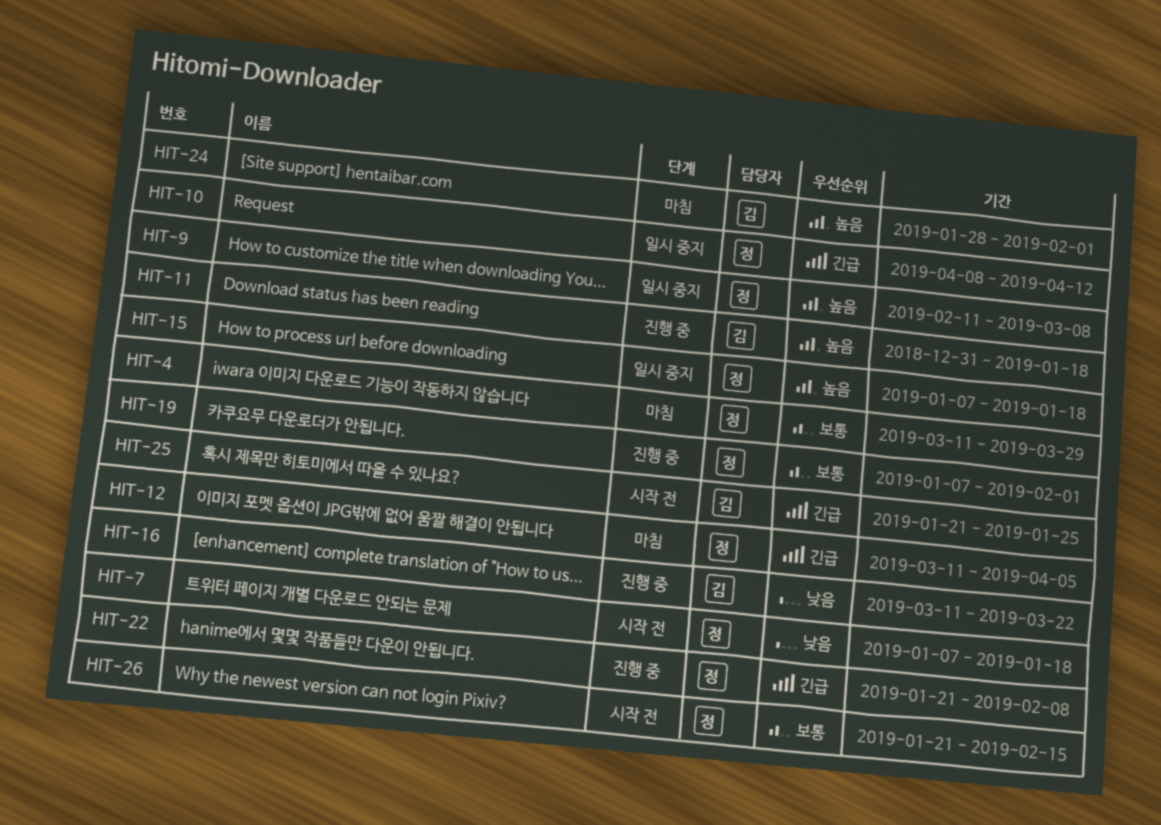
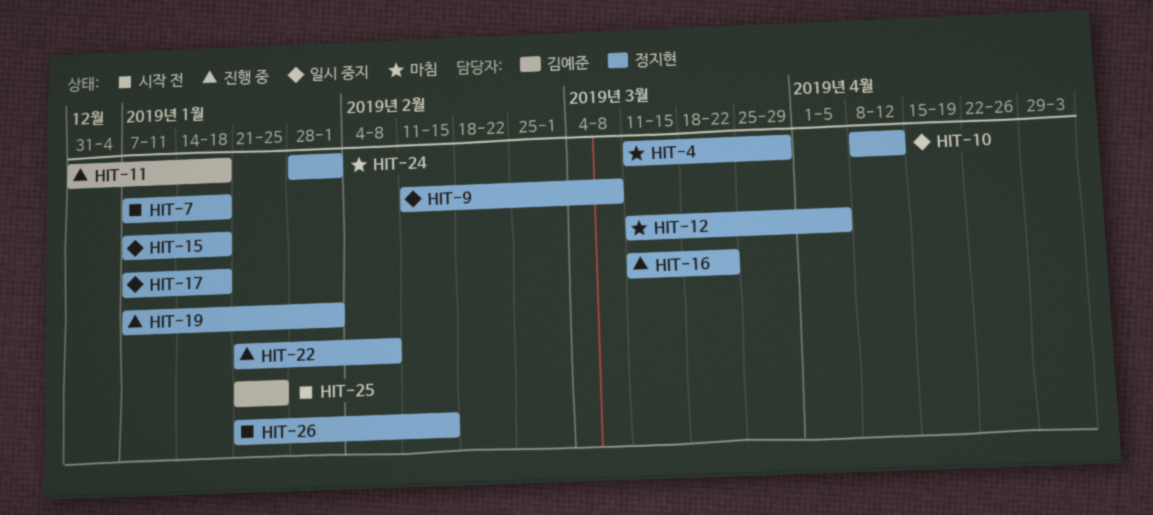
HIT-16, owner: 김예준 -> 정지현
HIT-17: none -> present
HIT-24, owner: 김예준 -> 정지현

